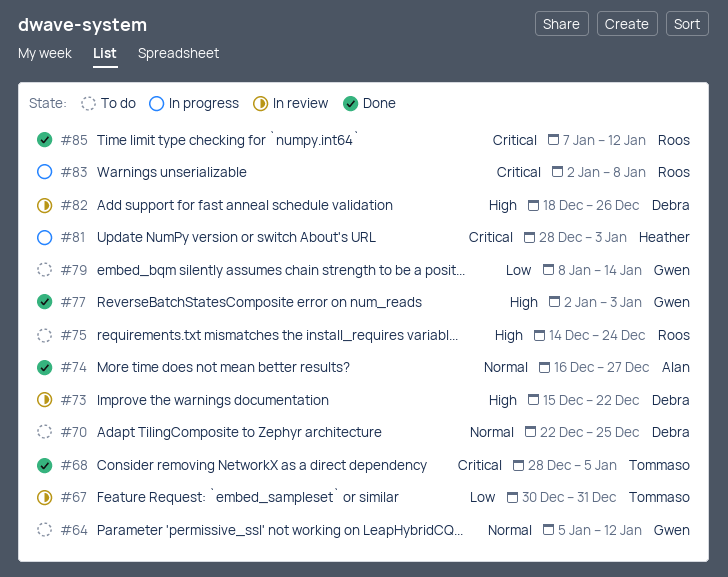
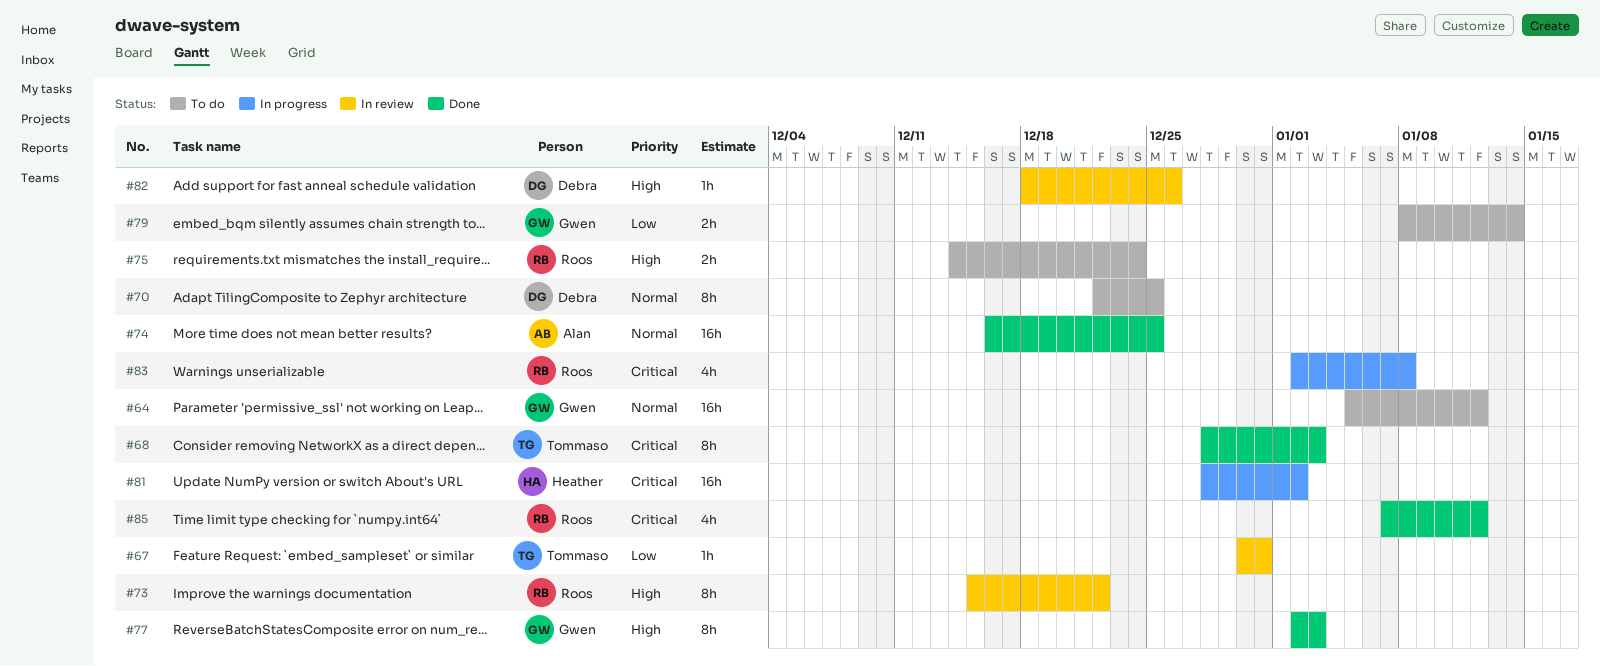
#68, due: Jan 5 -> Jan 3
#73, owner: Debra -> Roos
#74, due: Dec 27 -> Dec 25
#81, due: Jan 3 -> Jan 2

